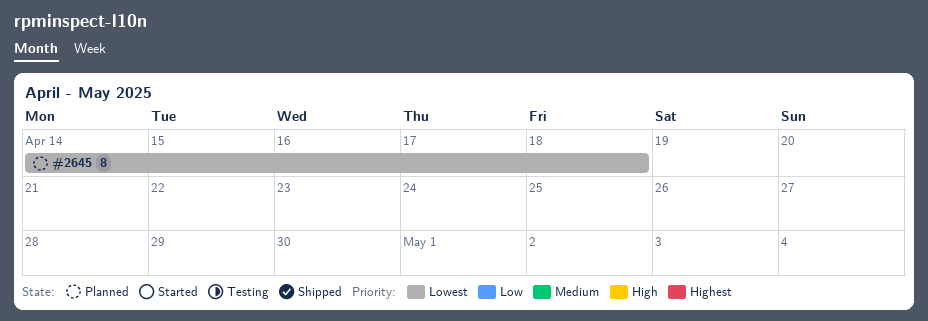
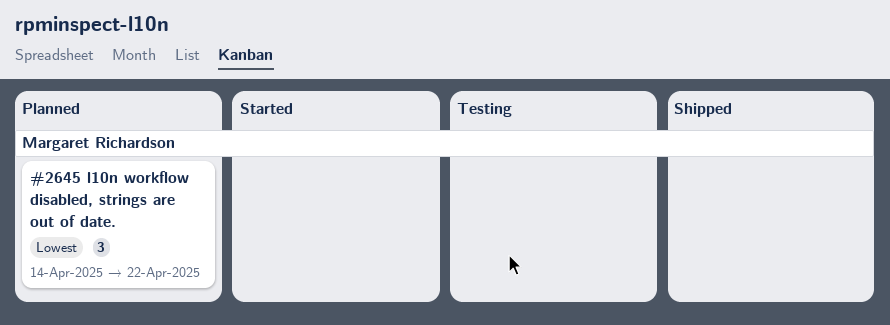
#2645, estimate: 8 -> 3
#2645, due: Apr 18 -> Apr 22

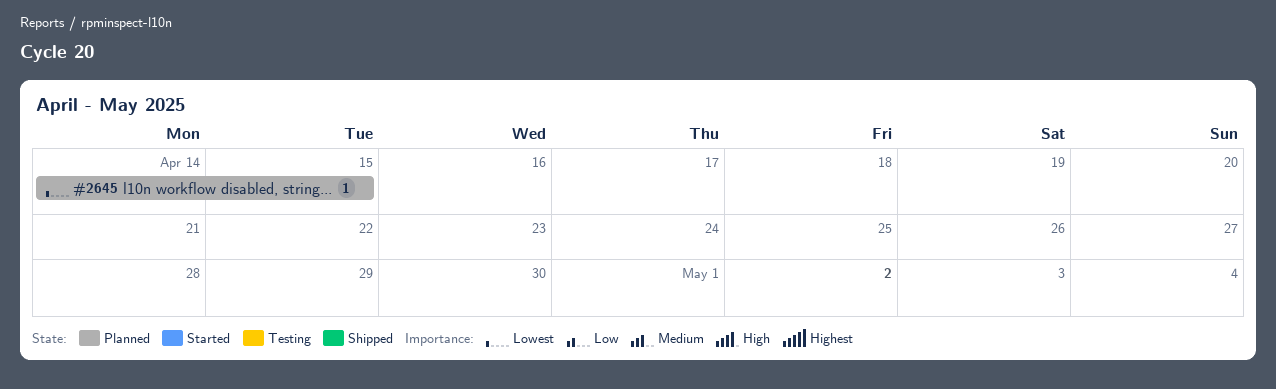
#2645, estimate: 3 -> 1
#2645, due: Apr 22 -> Apr 15

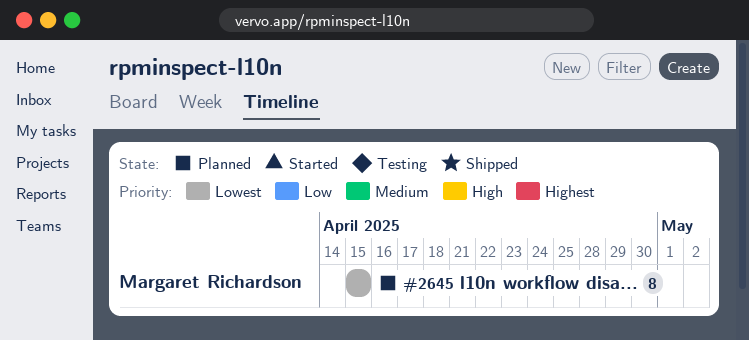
#2645, estimate: 1 -> 8
#2645, start: Apr 14 -> Apr 15

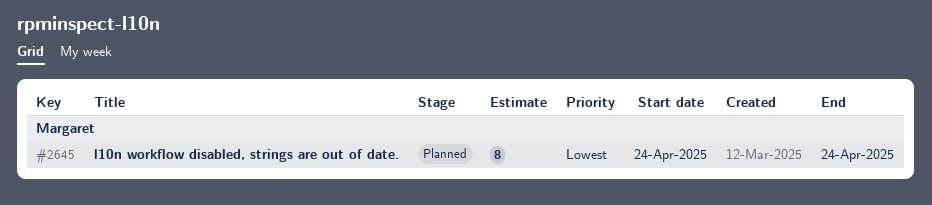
#2645, start: Apr 15 -> Apr 24
#2645, due: Apr 15 -> Apr 24

